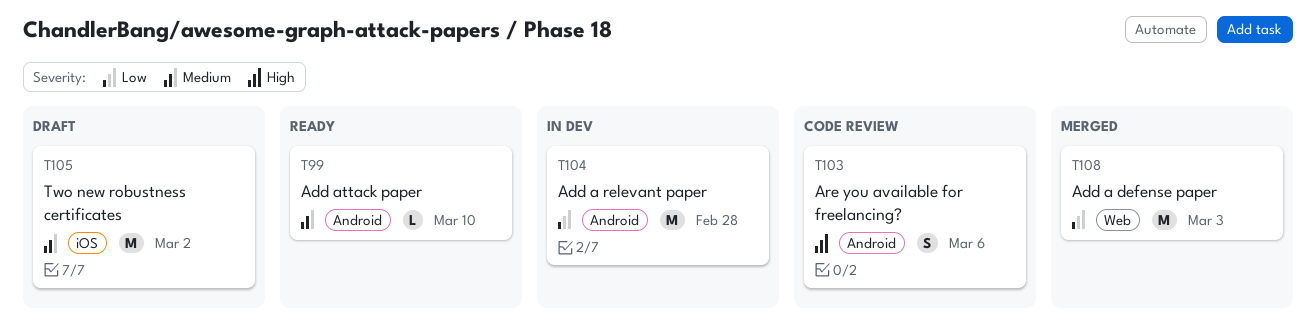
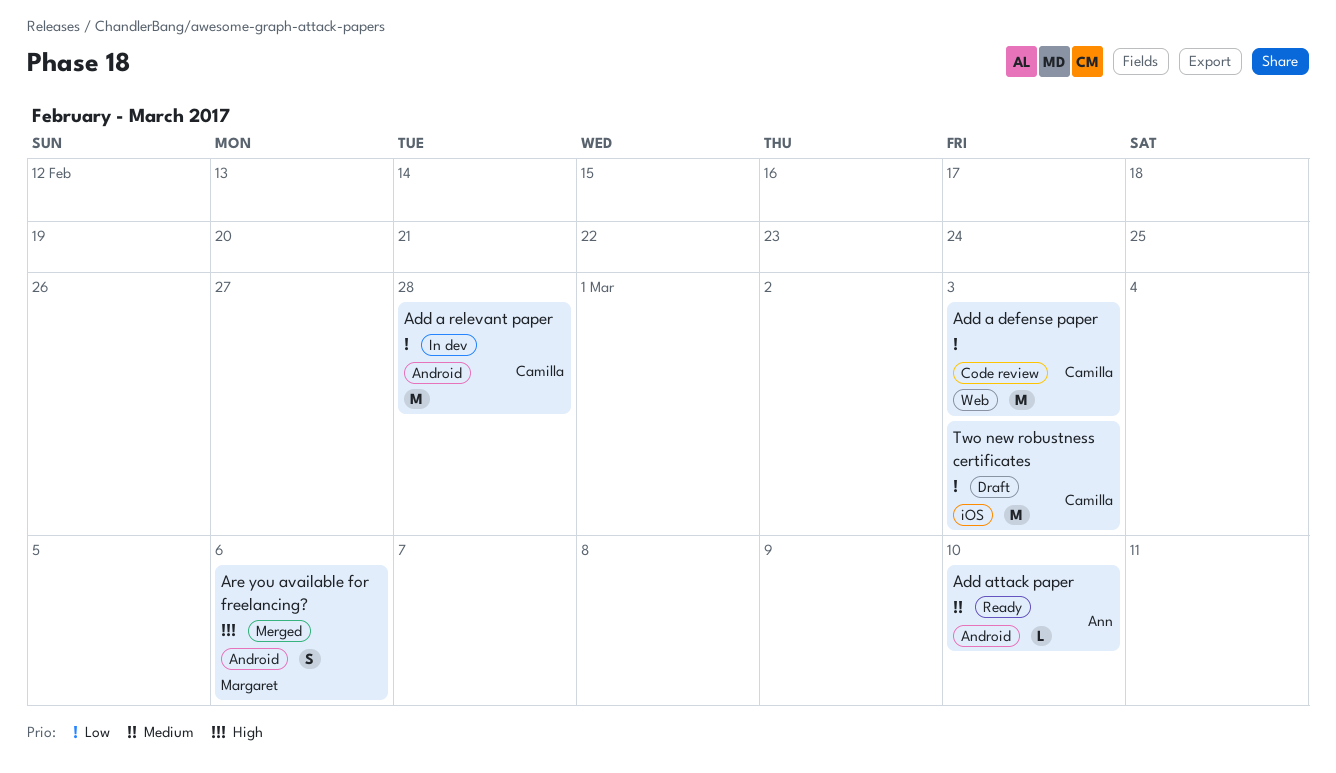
Add a defense paper, status: Merged -> Code review
Are you available for freelancing?, status: Code review -> Merged
Two new robustness certificates, priority: Medium -> Low
Two new robustness certificates, due: Mar 2 -> Mar 3

